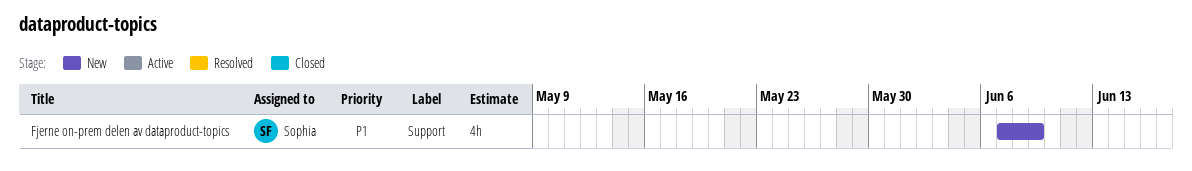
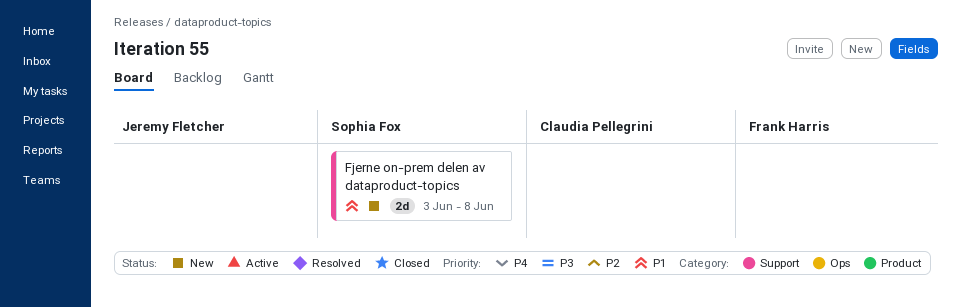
Fjerne on-prem delen av dataproduct-topics, estimate: 4h -> 2d
Fjerne on-prem delen av dataproduct-topics, start: Jun 7 -> Jun 3
Fjerne on-prem delen av dataproduct-topics, due: Jun 9 -> Jun 8

